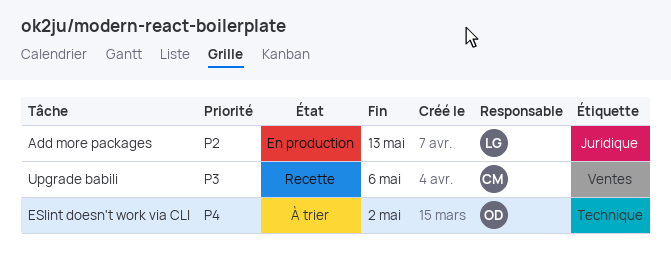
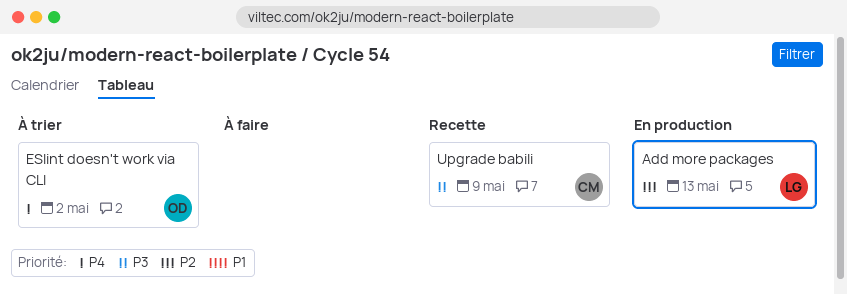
Upgrade babili, due: May 6 -> May 9

